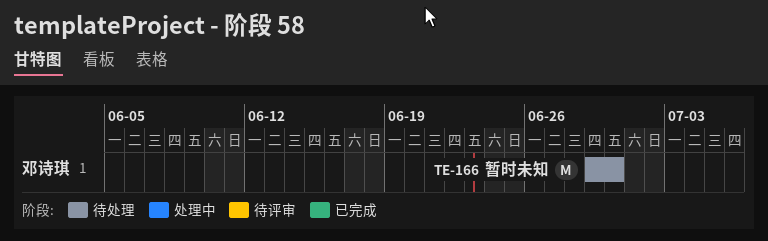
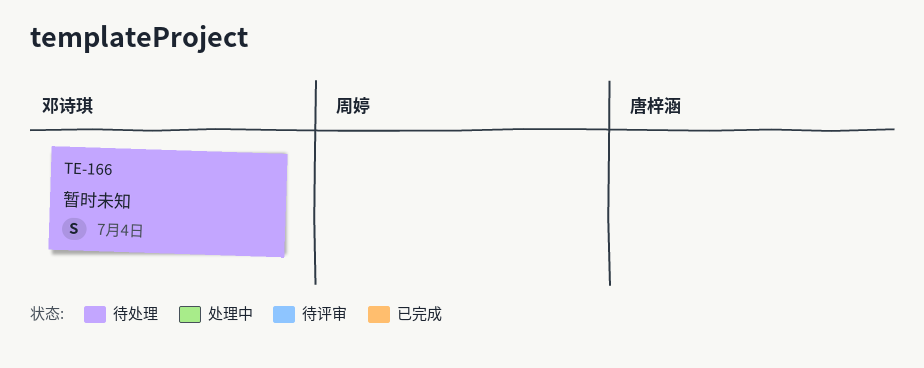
TE-166, estimate: M -> S
TE-166, due: Jun 30 -> Jul 4

